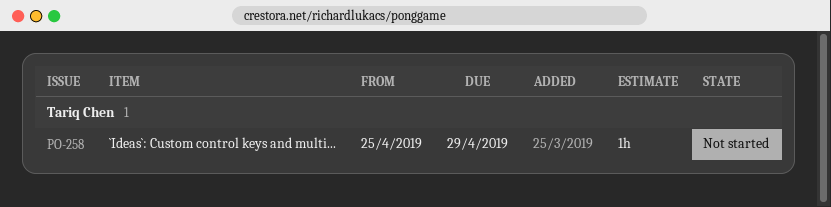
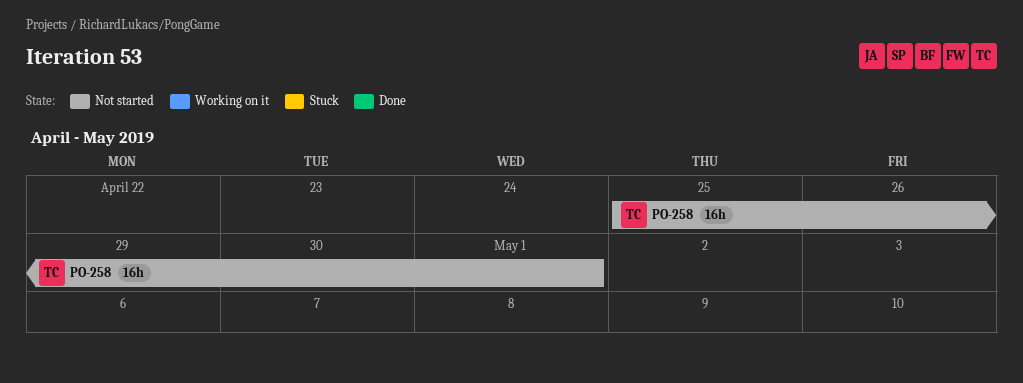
PO-258, estimate: 1h -> 16h
PO-258, due: Apr 29 -> May 1

